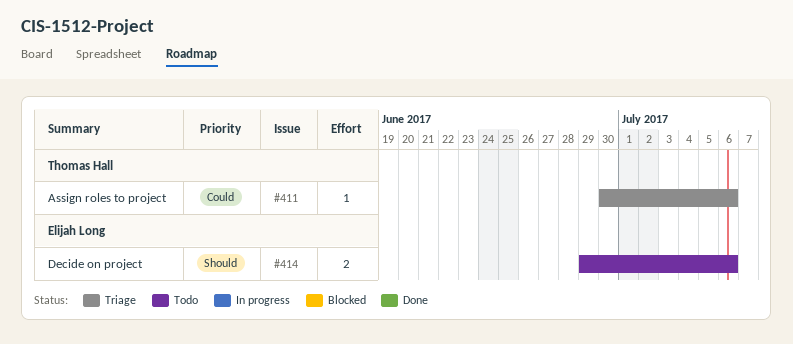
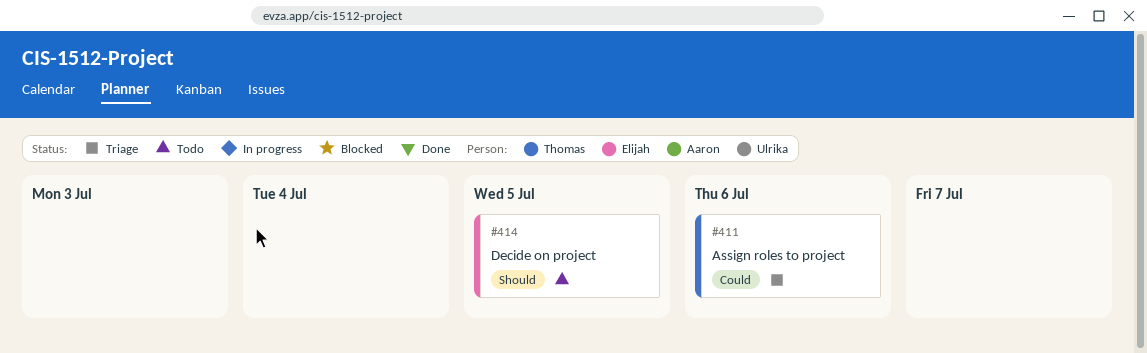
#414, due: Jul 6 -> Jul 5

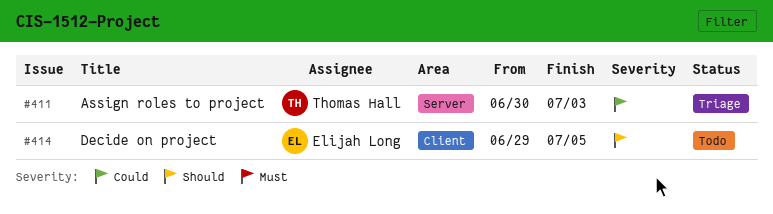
#411, due: Jul 6 -> Jul 3

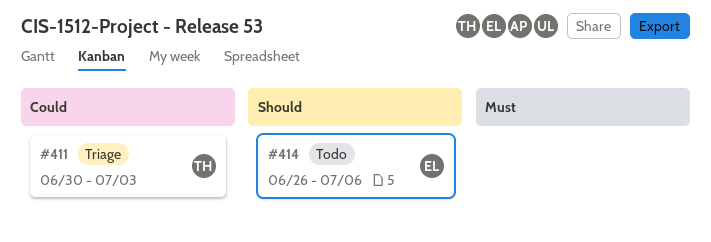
#414, start: Jun 29 -> Jun 26
#414, due: Jul 5 -> Jul 6

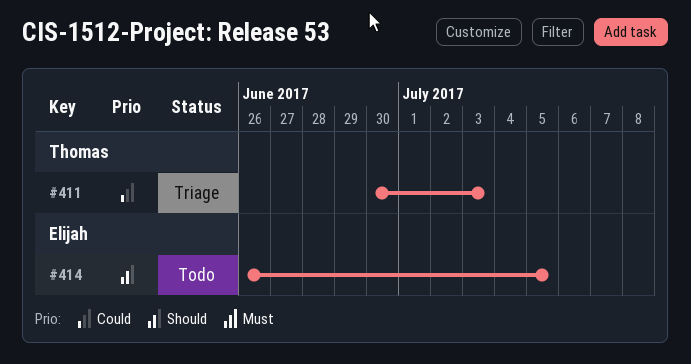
#414, due: Jul 6 -> Jul 5

